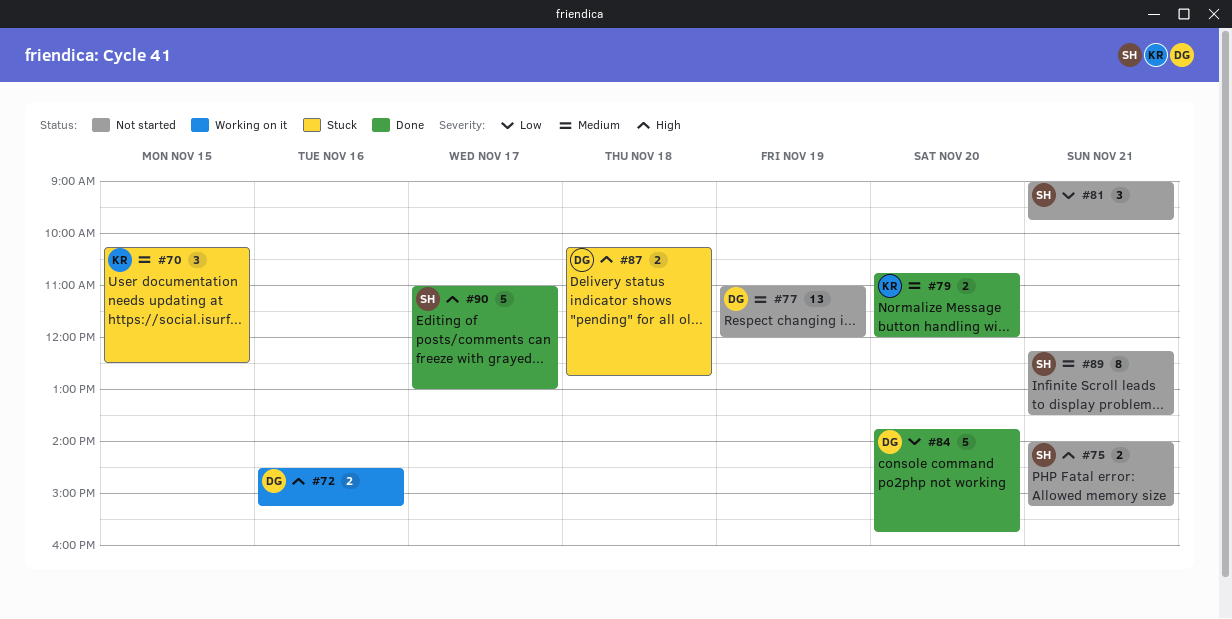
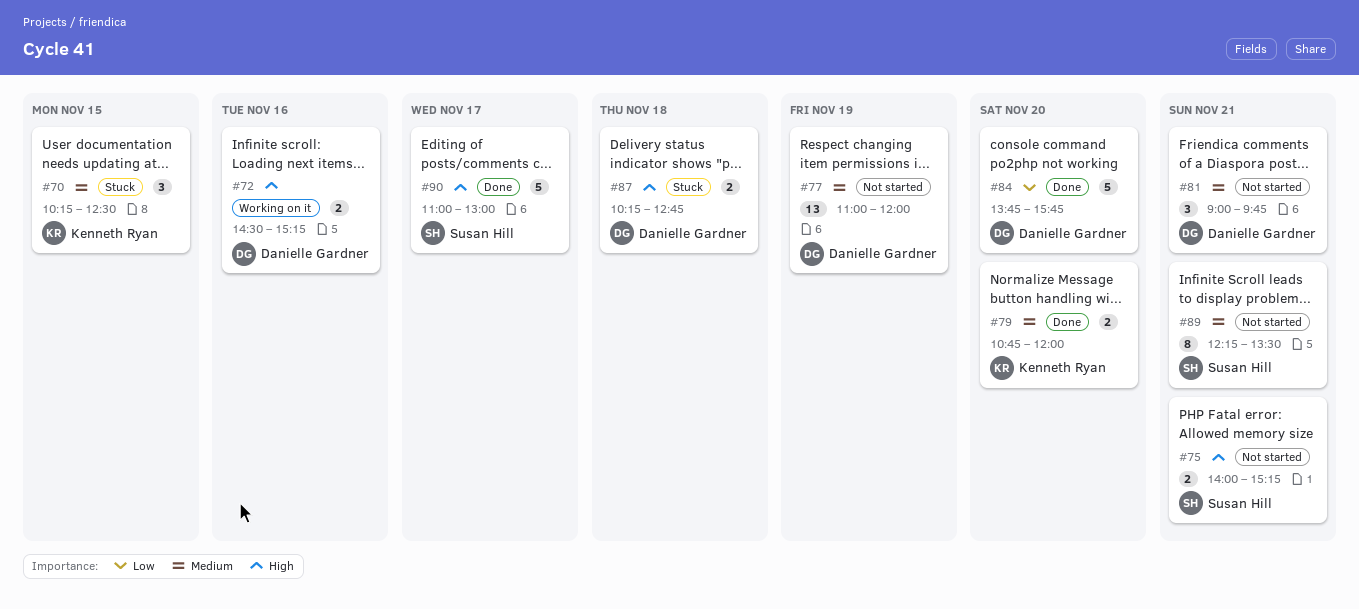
#81, owner: Susan Hill -> Danielle Gardner
#81, priority: Low -> Medium

